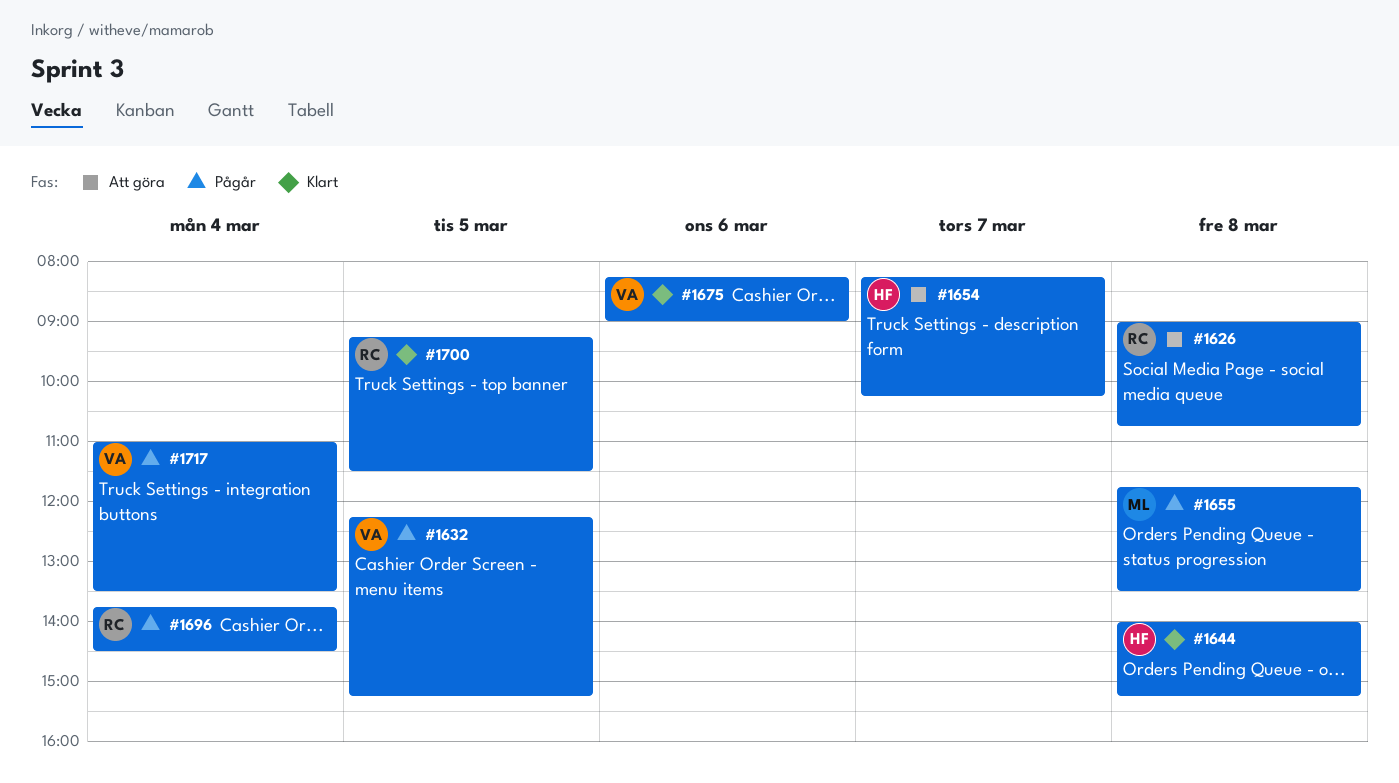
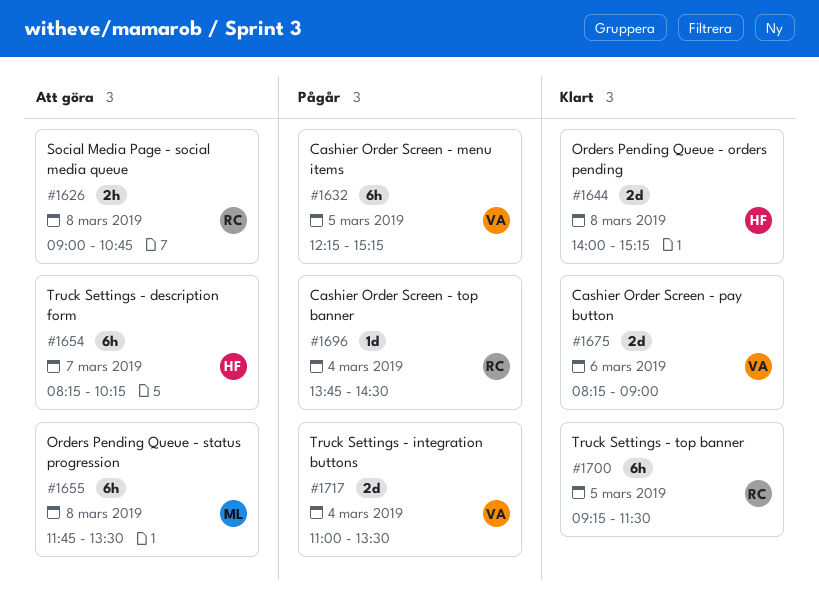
#1655, status: Pågår -> Att göra

